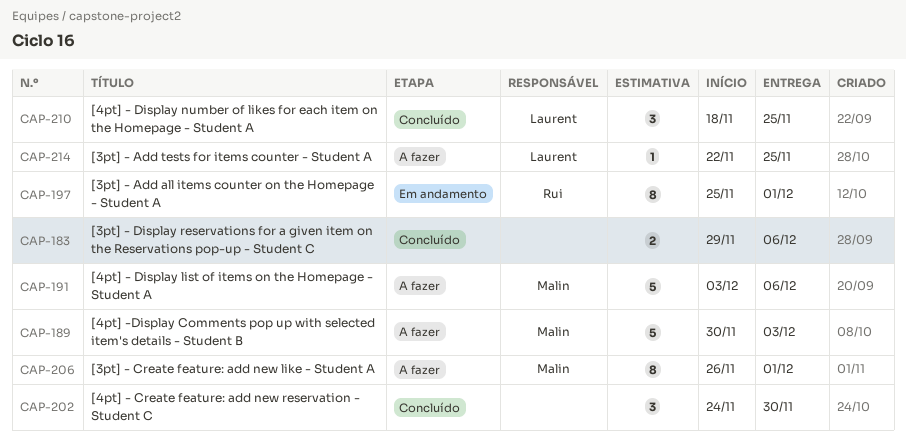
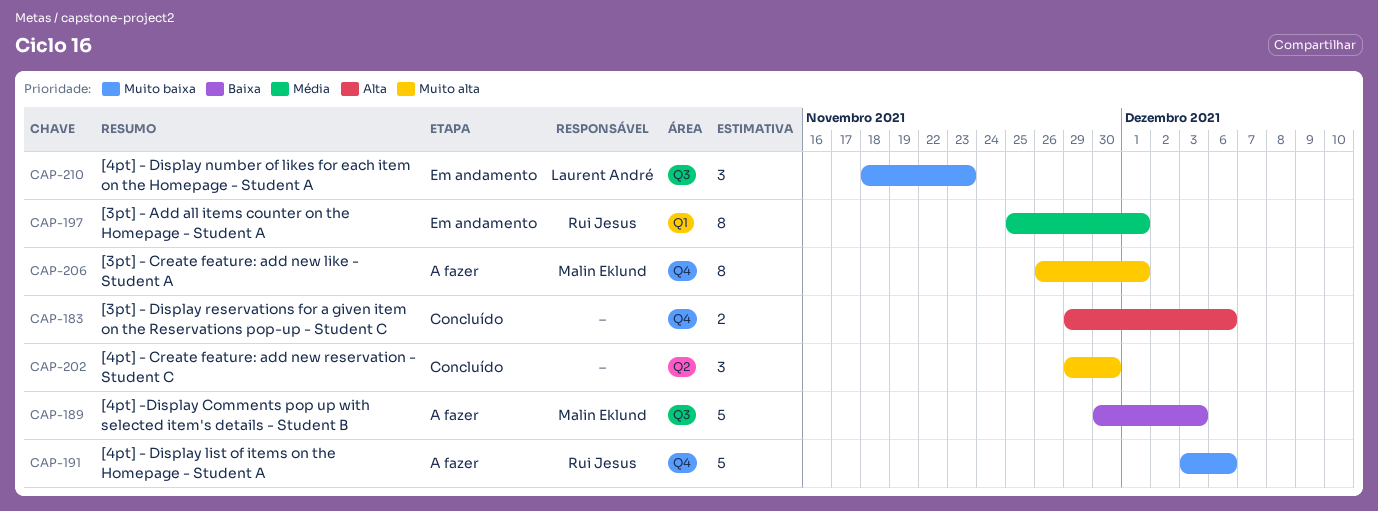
CAP-191, owner: Malin Eklund -> Rui Jesus
CAP-202, start: Nov 24 -> Nov 29
CAP-210, status: Concluído -> Em andamento
CAP-210, due: Nov 25 -> Nov 23
CAP-214: present -> none

